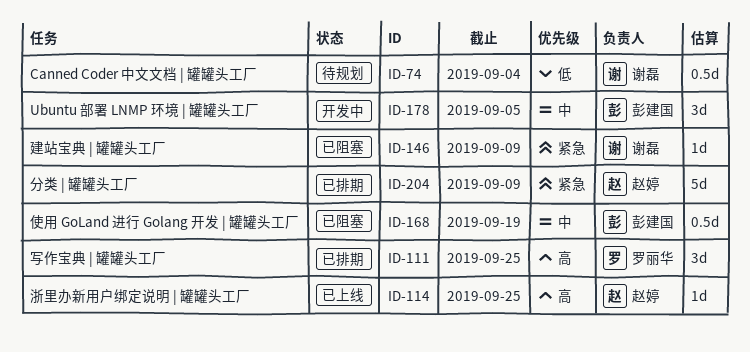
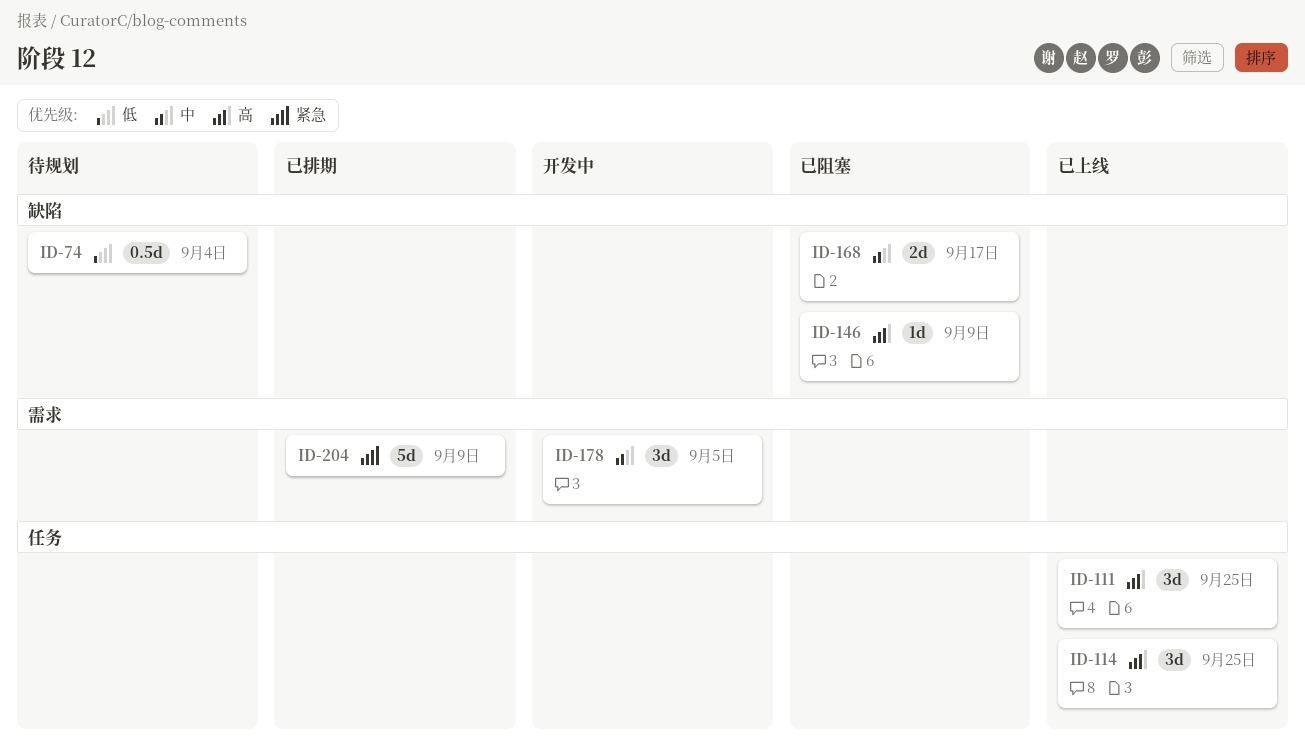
ID-111, status: 已排期 -> 已上线
ID-114, estimate: 1d -> 3d
ID-146, priority: 紧急 -> 高
ID-168, estimate: 0.5d -> 2d
ID-168, due: Sep 19 -> Sep 17

